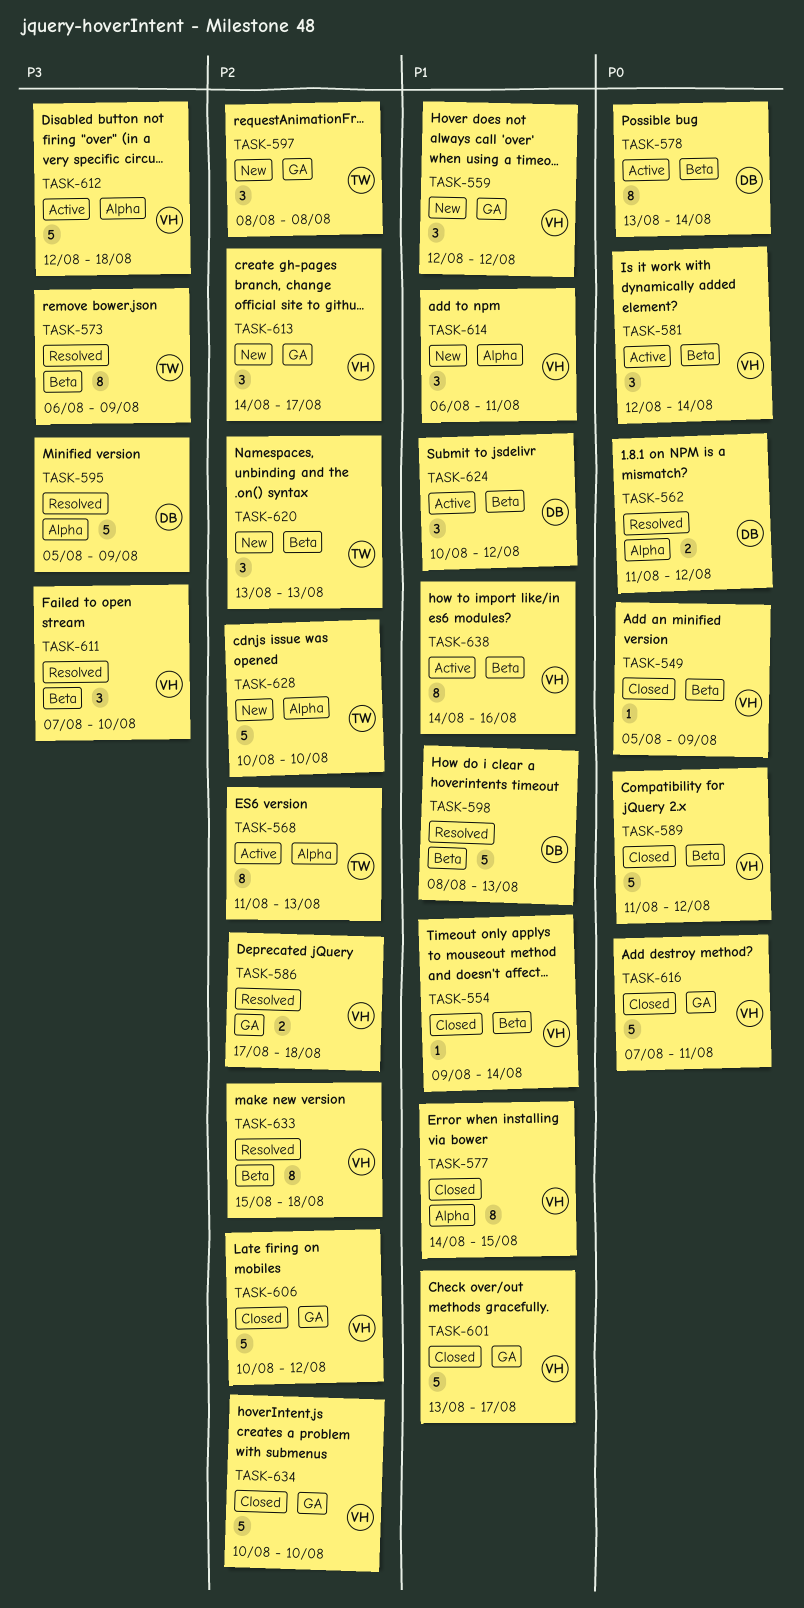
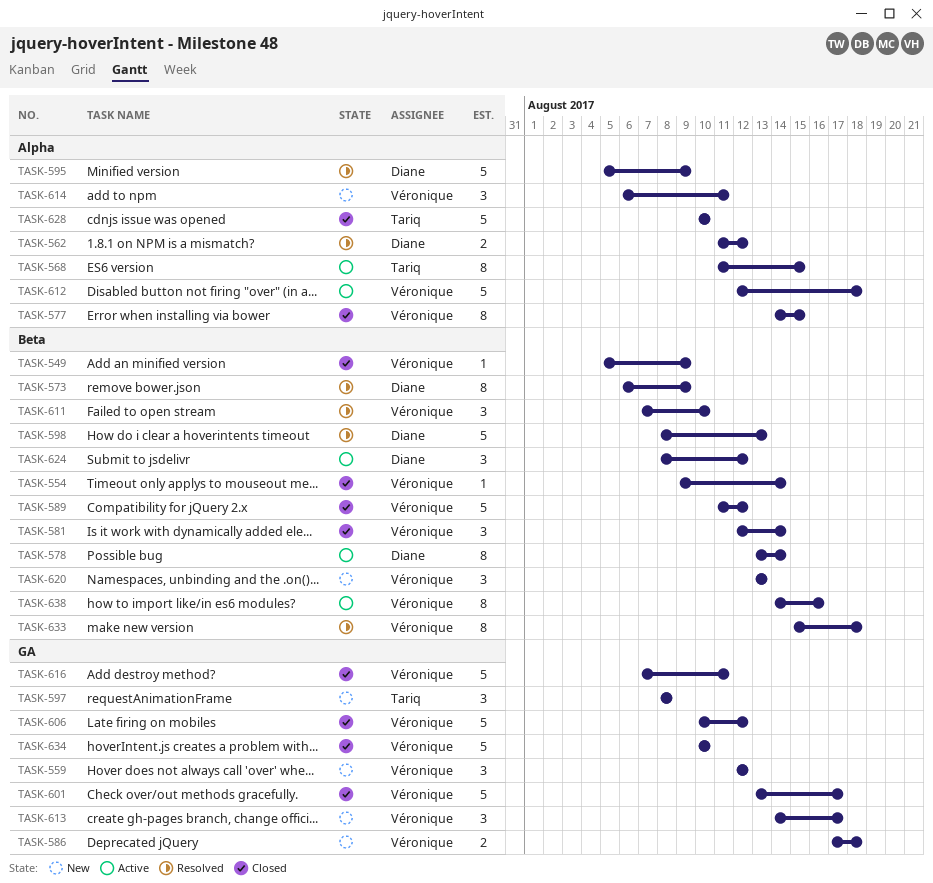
TASK-568, due: Aug 13 -> Aug 15
TASK-573, owner: Tariq -> Diane
TASK-581, status: Active -> Closed
TASK-586, status: Resolved -> New
TASK-620, owner: Tariq -> Véronique
TASK-624, start: Aug 10 -> Aug 8
TASK-628, status: New -> Closed

